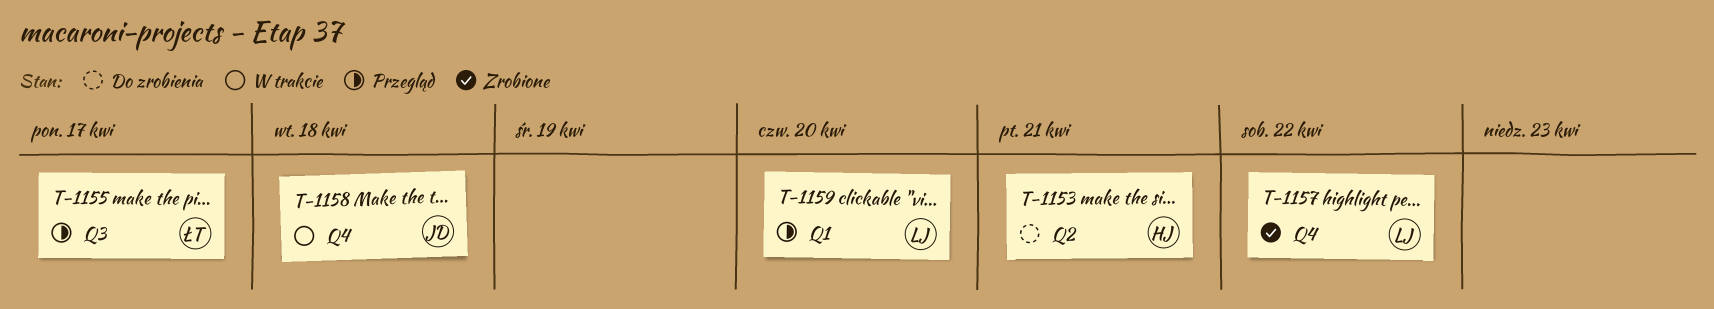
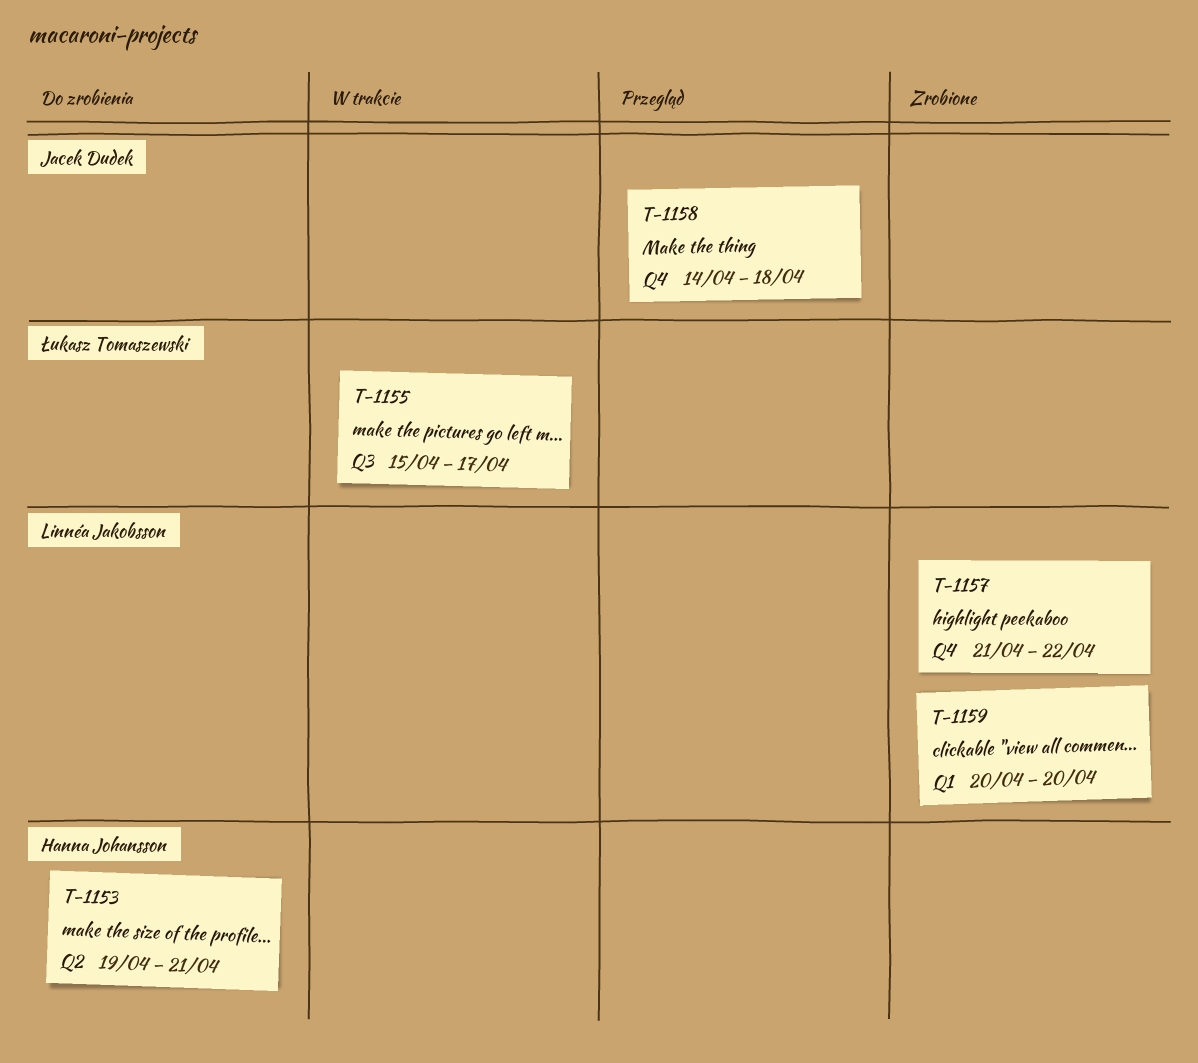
T-1155, status: Przegląd -> W trakcie
T-1158, status: W trakcie -> Przegląd
T-1159, status: Przegląd -> Zrobione

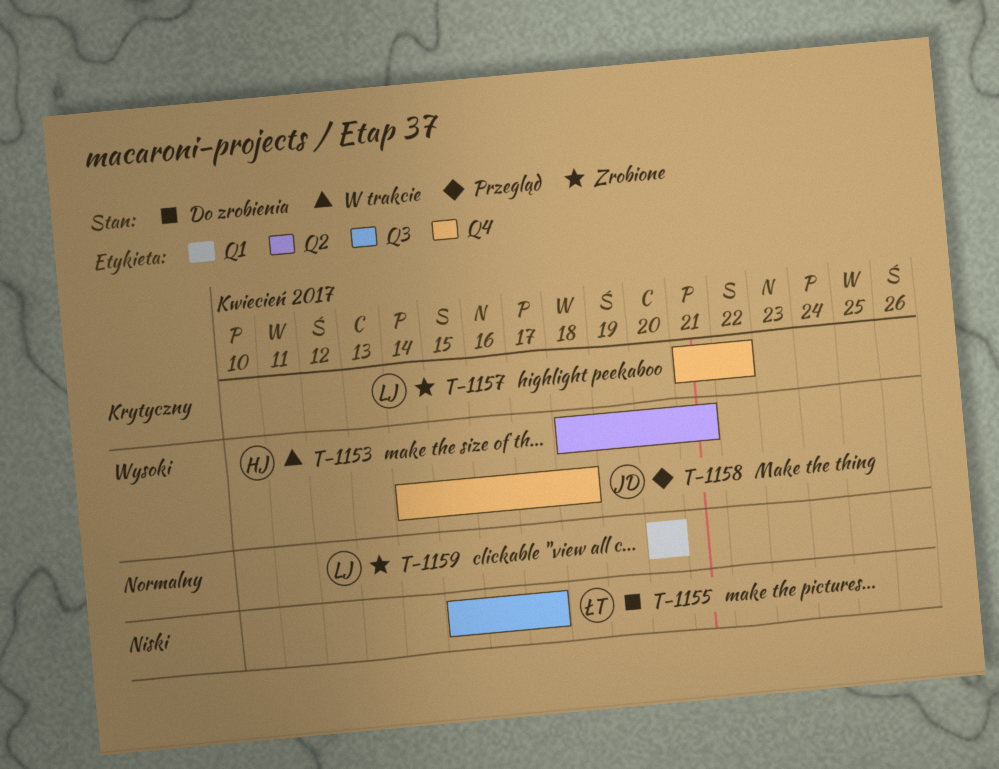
T-1153, status: Do zrobienia -> W trakcie
T-1153, start: Apr 19 -> Apr 18
T-1155, status: W trakcie -> Do zrobienia

